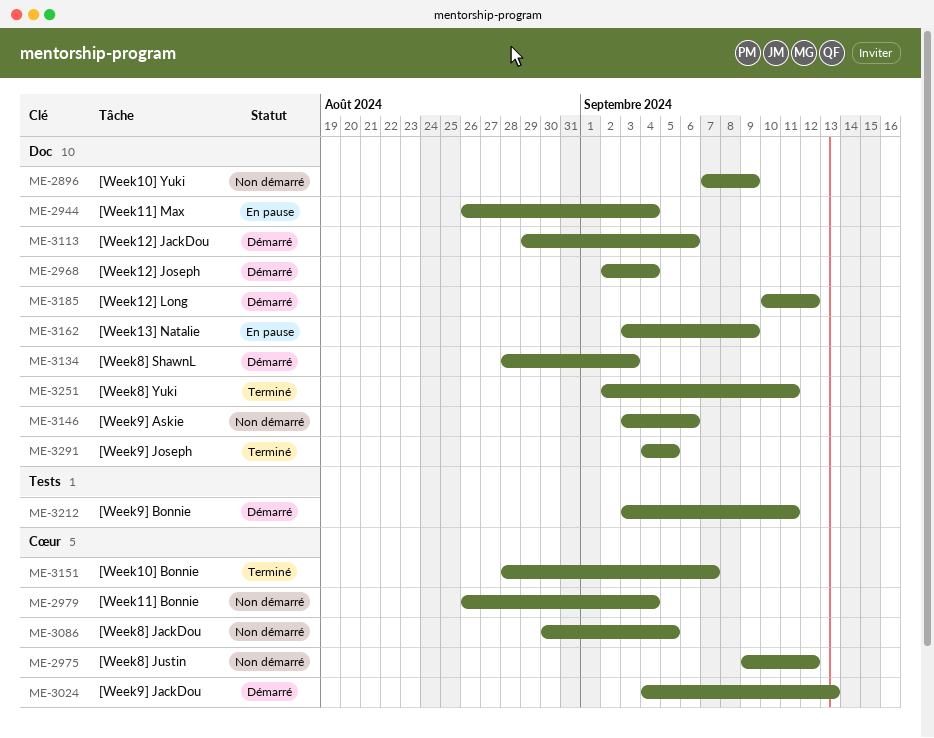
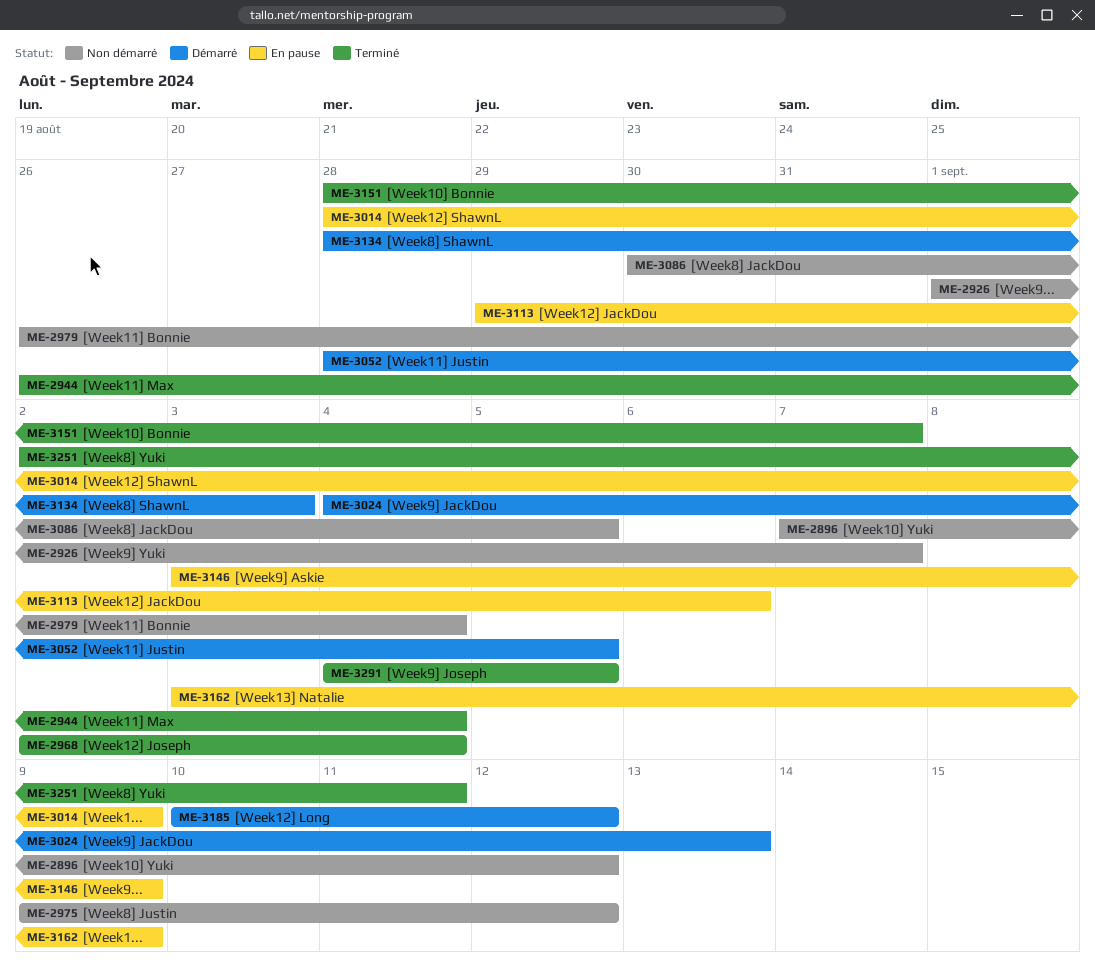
ME-2896, due: Sep 9 -> Sep 12
ME-2926: none -> present
ME-2944, status: En pause -> Terminé
ME-2968, status: Démarré -> Terminé
ME-3014: none -> present
ME-3052: none -> present
ME-3113, status: Démarré -> En pause
ME-3146, status: Non démarré -> En pause
ME-3146, due: Sep 6 -> Sep 9
ME-3212: present -> none

